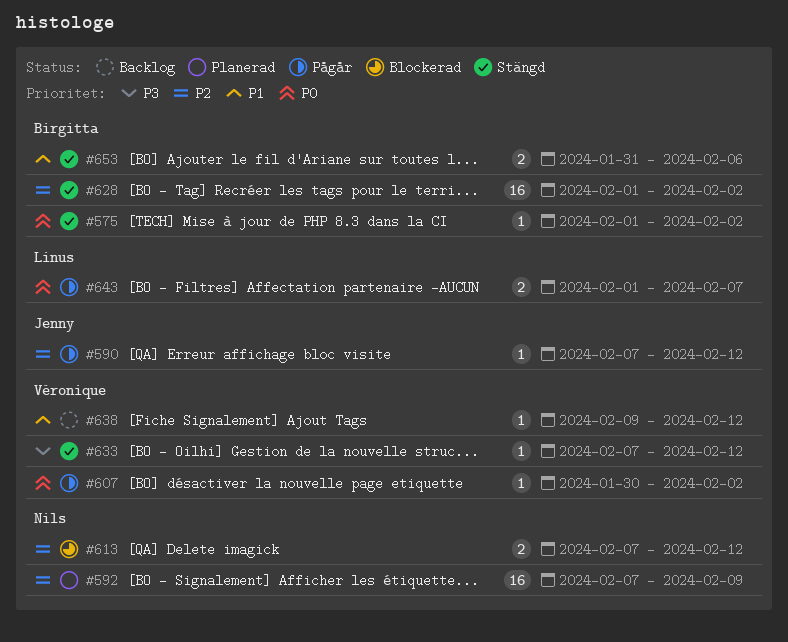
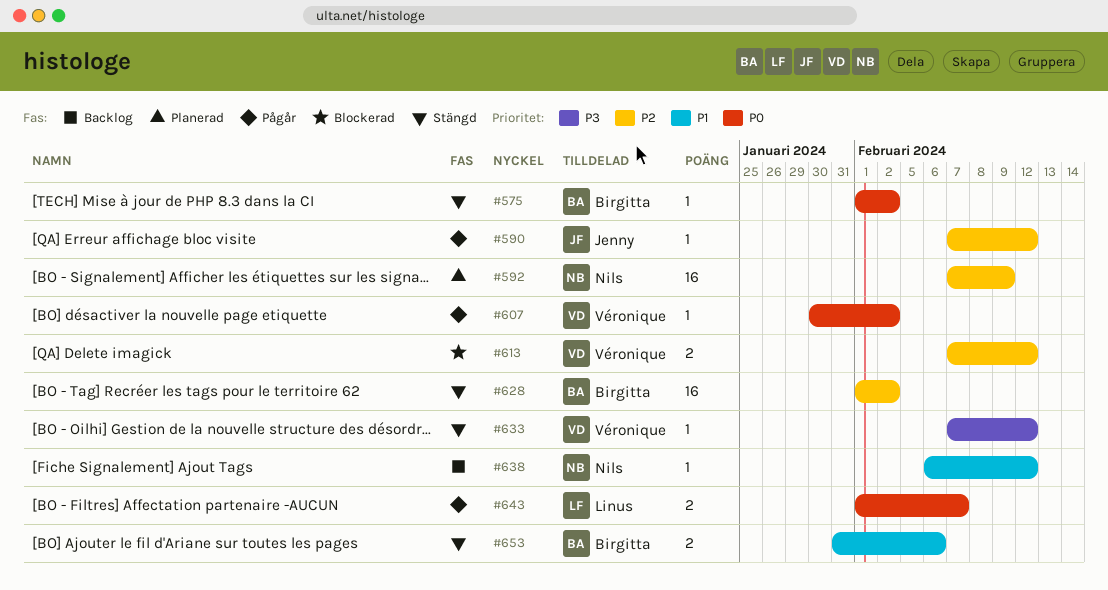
#613, owner: Nils -> Véronique
#638, owner: Véronique -> Nils
#638, start: Feb 9 -> Feb 6

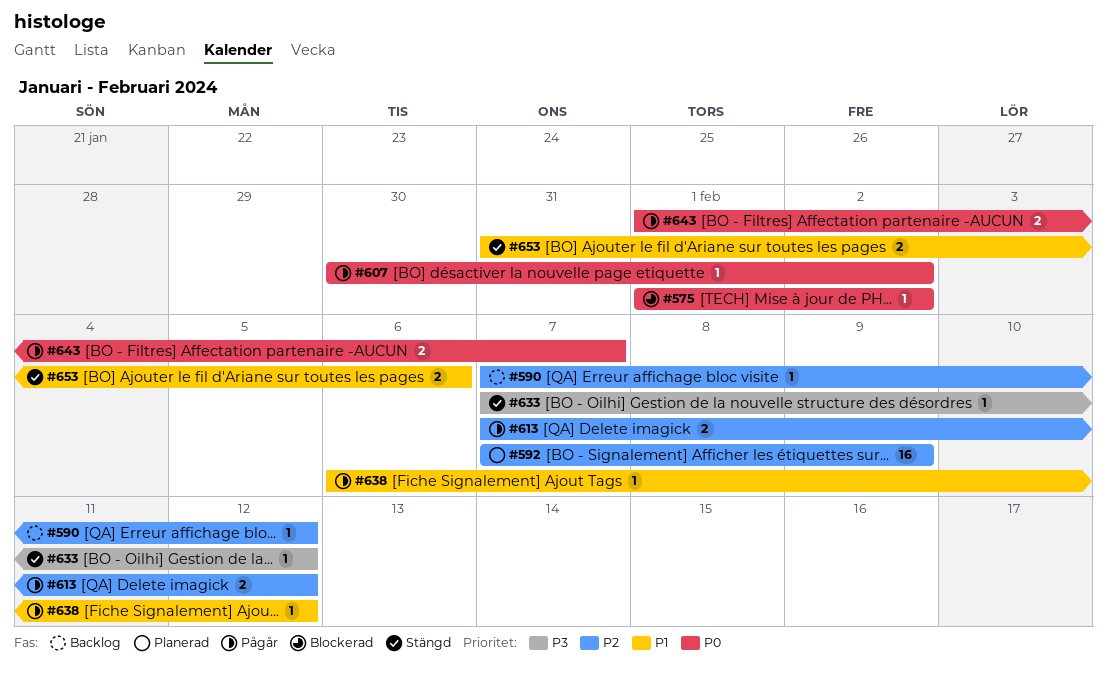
#575, status: Stängd -> Blockerad
#590, status: Pågår -> Backlog
#613, status: Blockerad -> Pågår
#628: present -> none
#638, status: Backlog -> Pågår

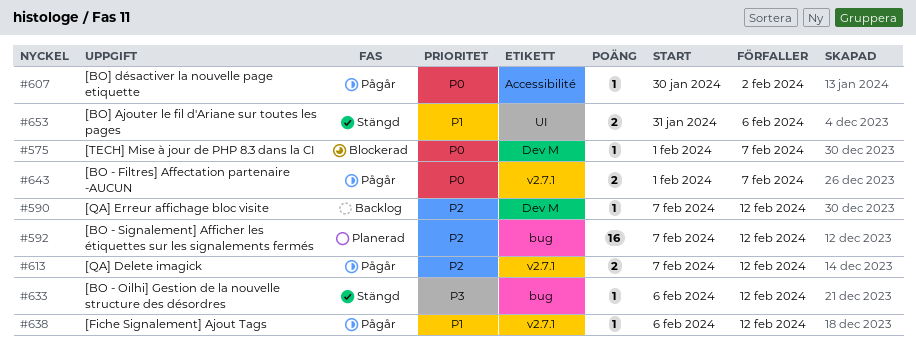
#575, due: Feb 2 -> Feb 7
#592, due: Feb 9 -> Feb 12
#633, start: Feb 7 -> Feb 6

